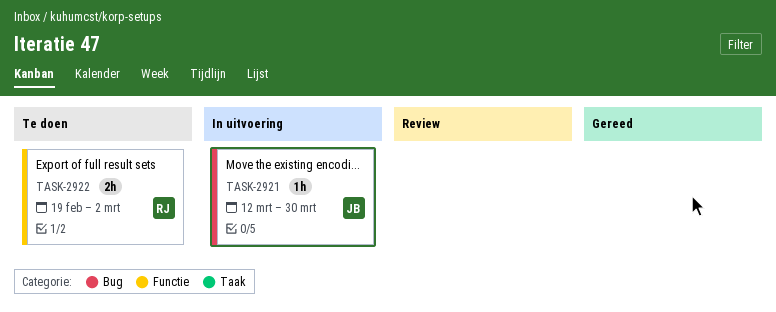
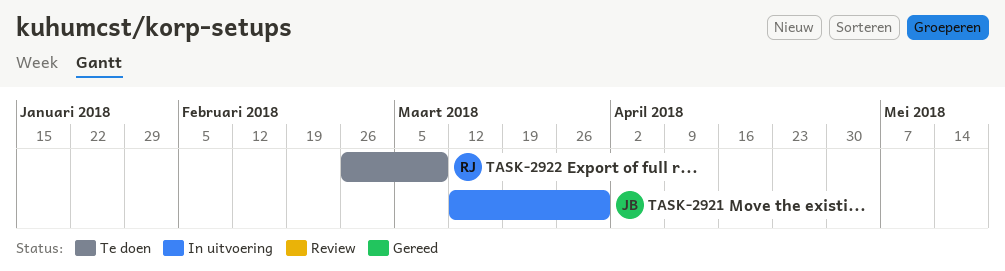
TASK-2922, start: Feb 19 -> Feb 26
TASK-2922, due: Mar 2 -> Mar 9

